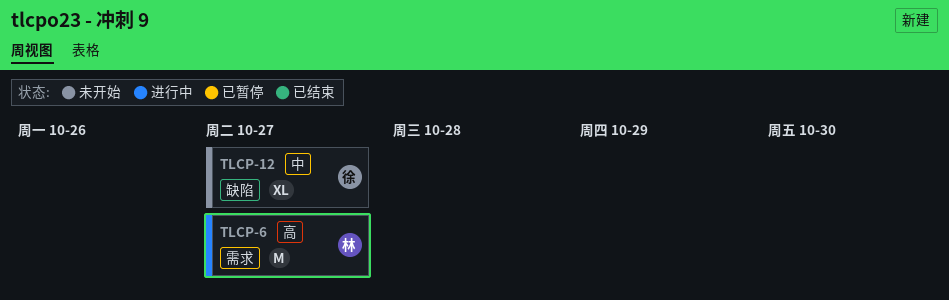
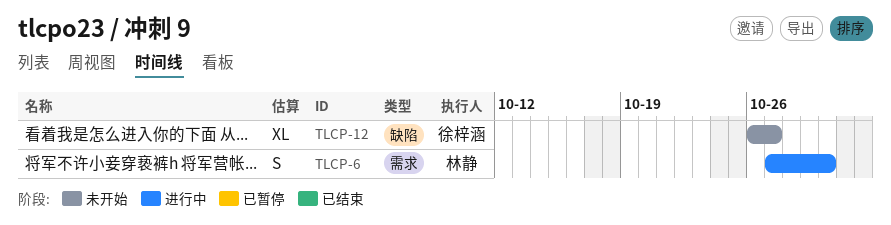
TLCP-6, estimate: M -> S
TLCP-6, due: Oct 27 -> Oct 30

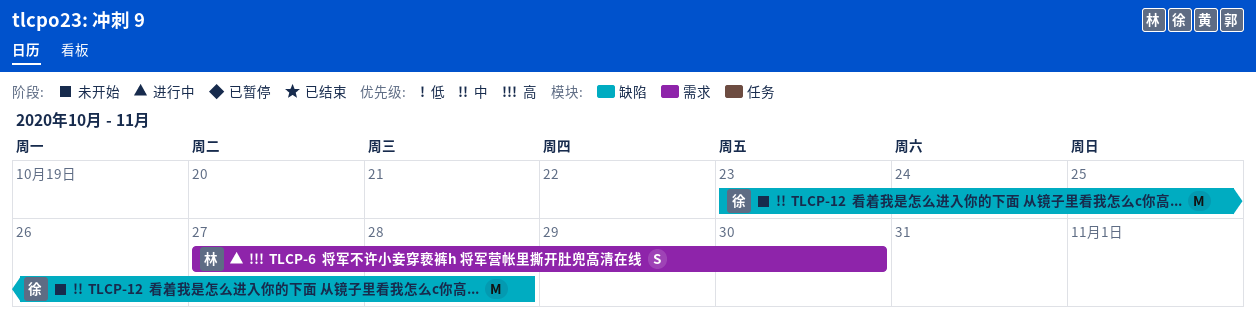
TLCP-12, estimate: XL -> M
TLCP-12, start: Oct 26 -> Oct 23
TLCP-12, due: Oct 27 -> Oct 28

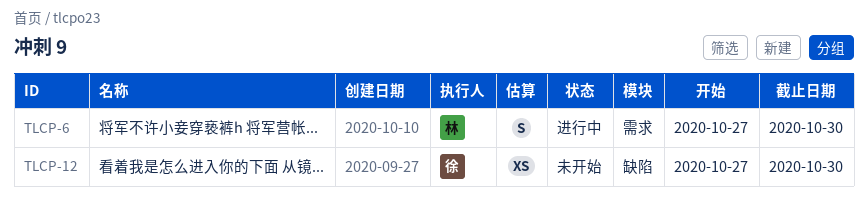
TLCP-12, estimate: M -> XS
TLCP-12, start: Oct 23 -> Oct 27
TLCP-12, due: Oct 28 -> Oct 30

